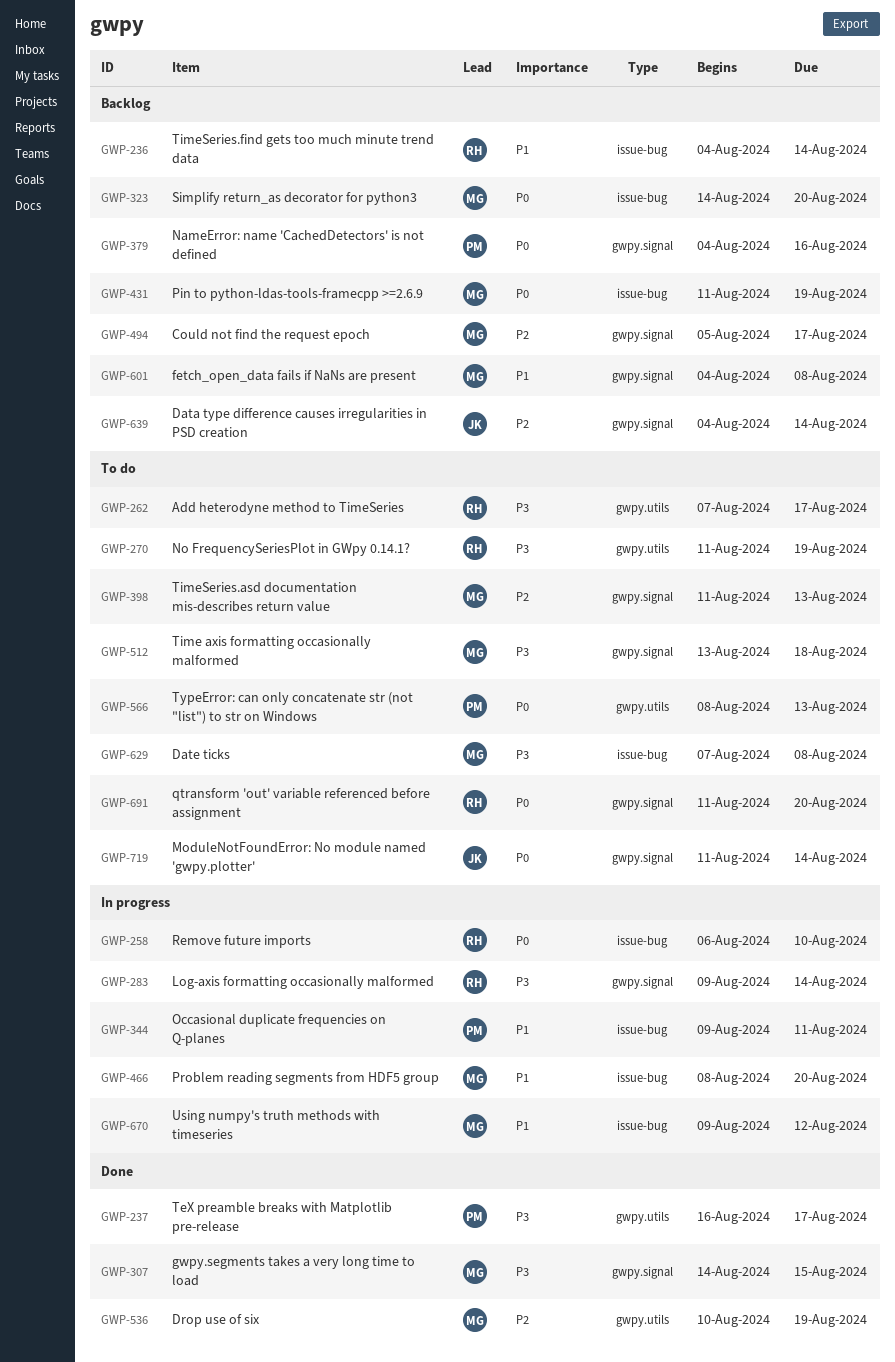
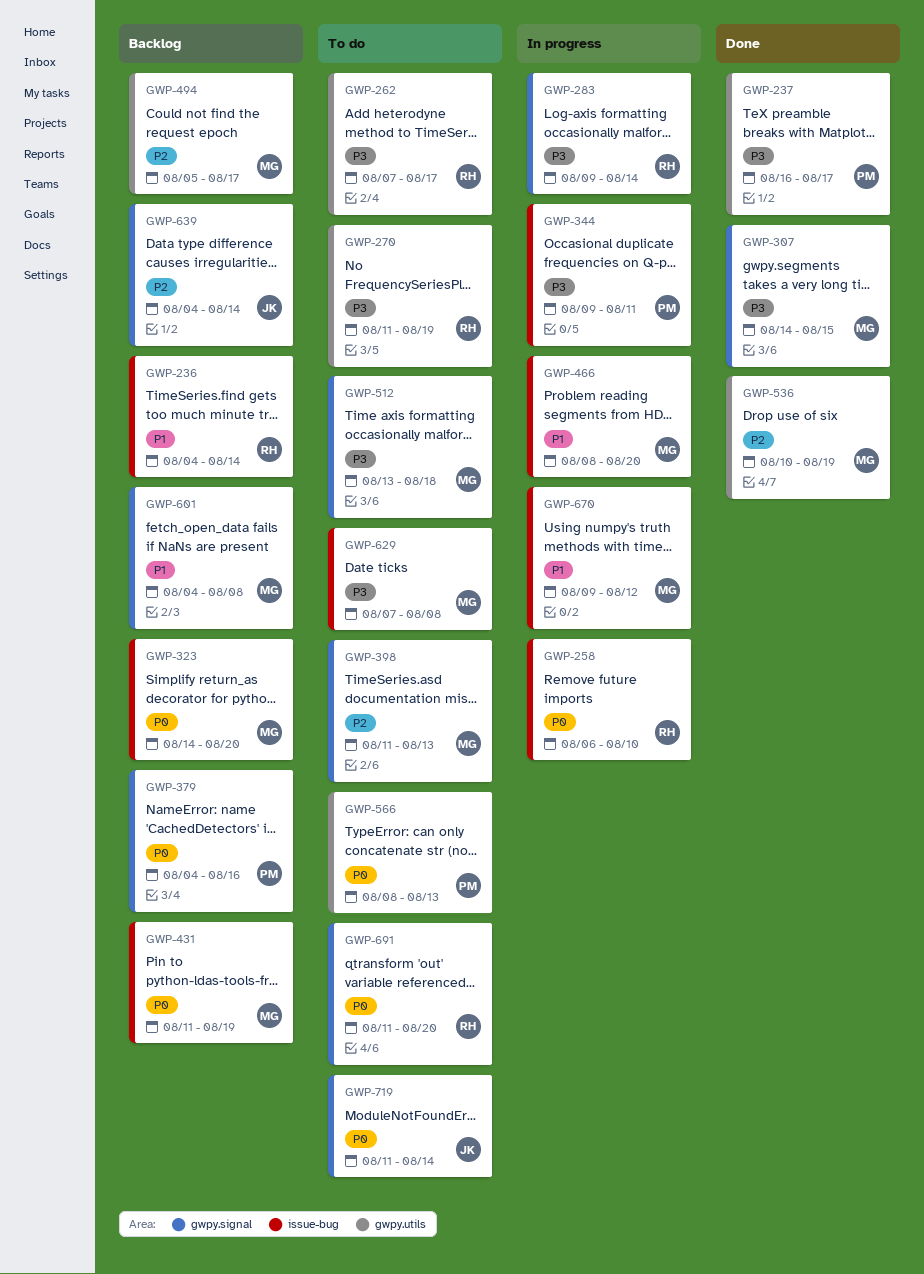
GWP-344, priority: P1 -> P3
GWP-494, label: gwpy.signal -> gwpy.utils

